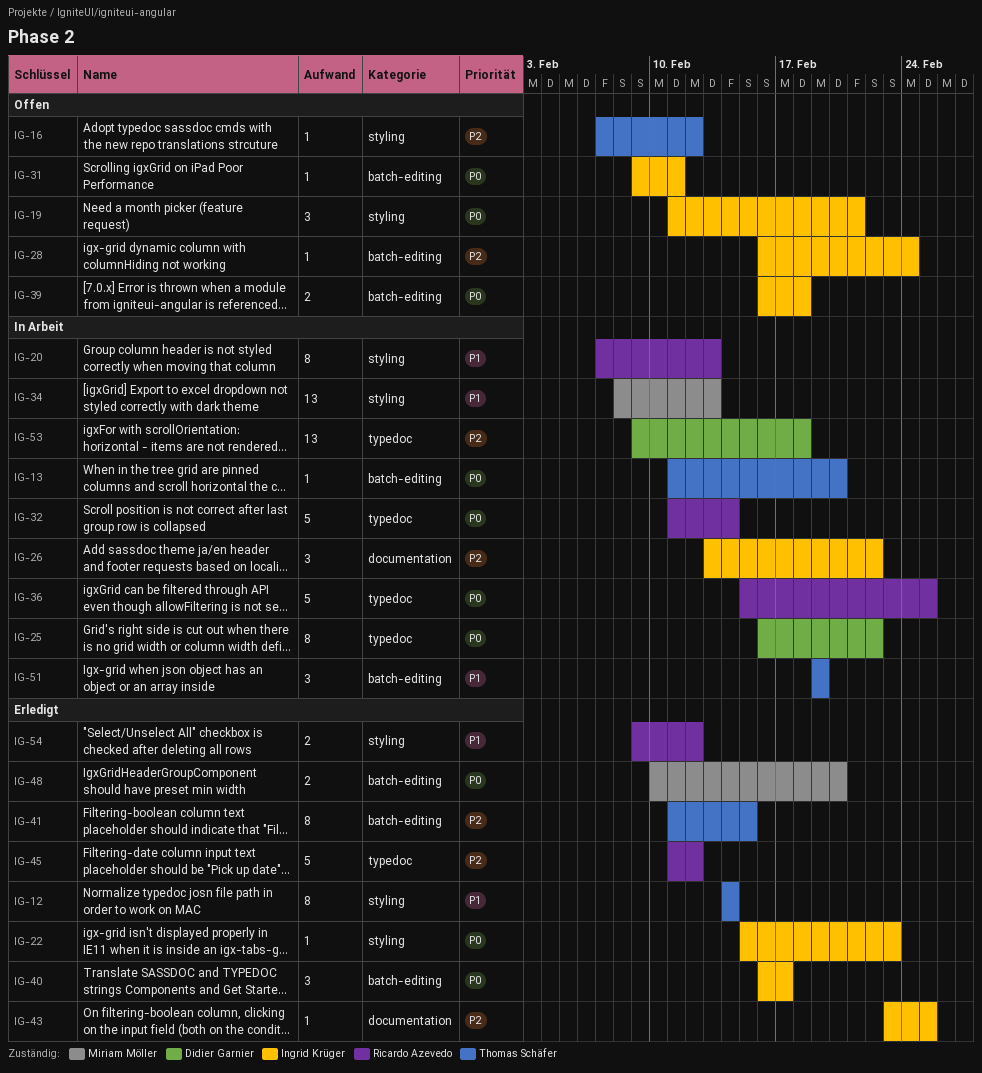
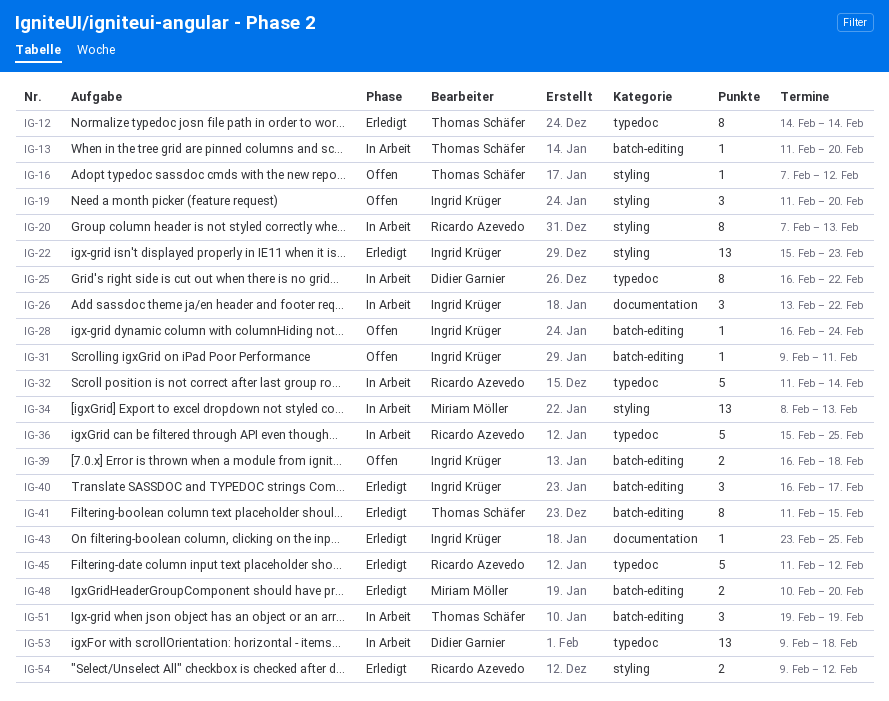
IG-12, label: styling -> typedoc
IG-19, due: Feb 21 -> Feb 20
IG-22, estimate: 1 -> 13

